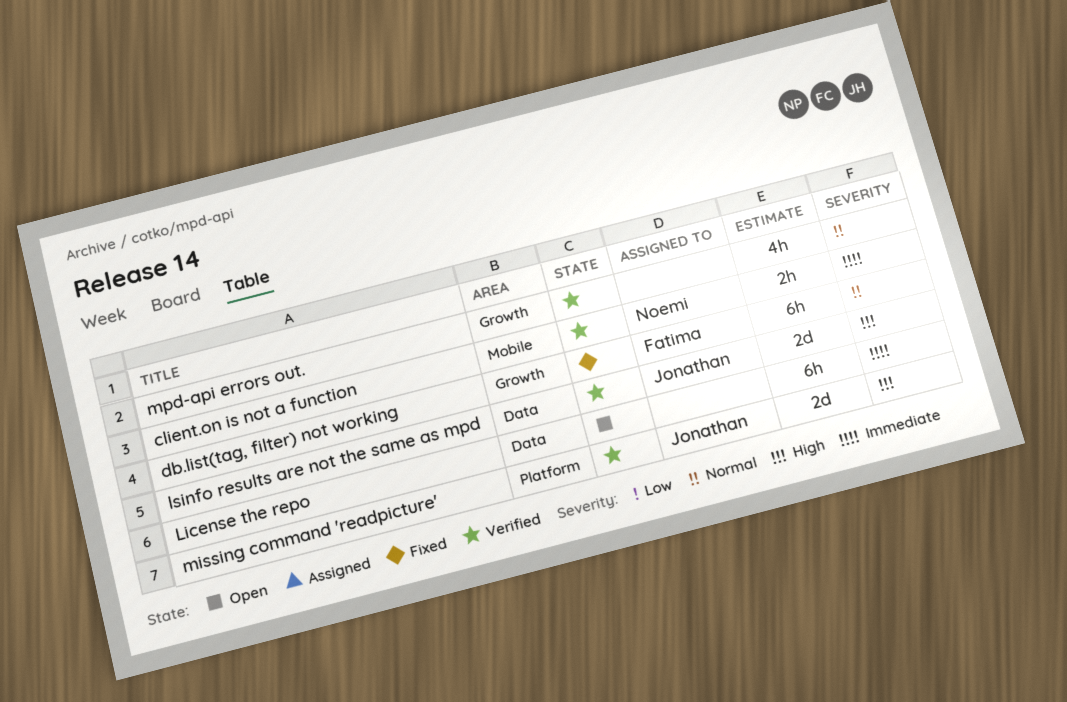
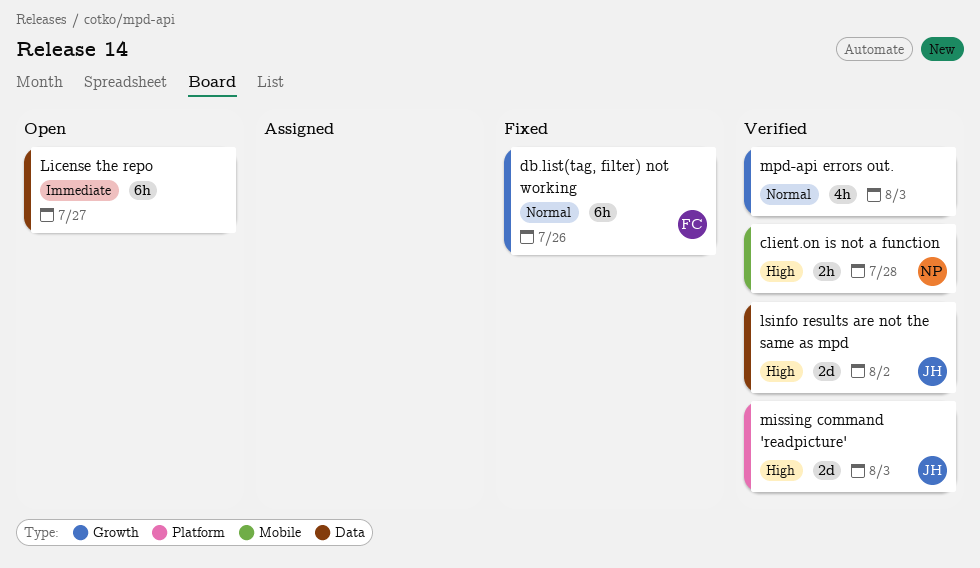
client.on is not a function, priority: Immediate -> High

